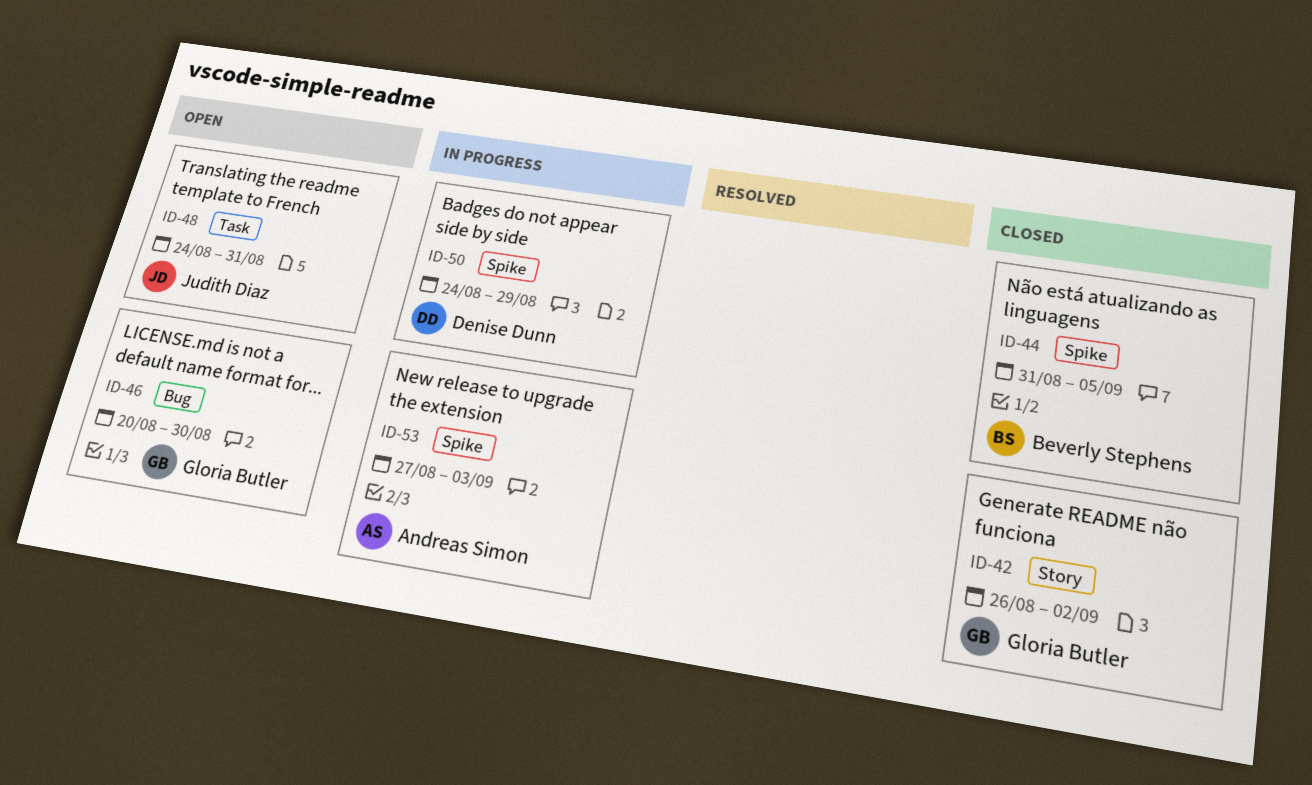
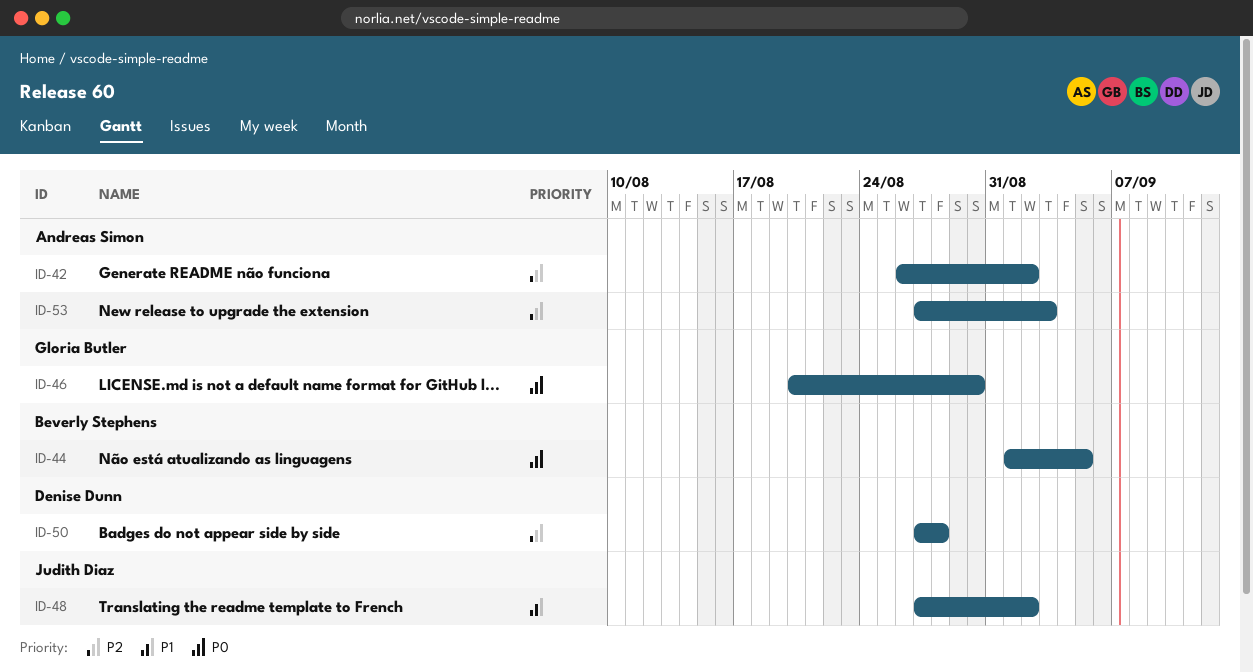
ID-42, owner: Gloria Butler -> Andreas Simon
ID-44, start: Aug 31 -> Sep 1
ID-48, start: Aug 24 -> Aug 27
ID-48, due: Aug 31 -> Sep 2
ID-50, start: Aug 24 -> Aug 27
ID-50, due: Aug 29 -> Aug 28

